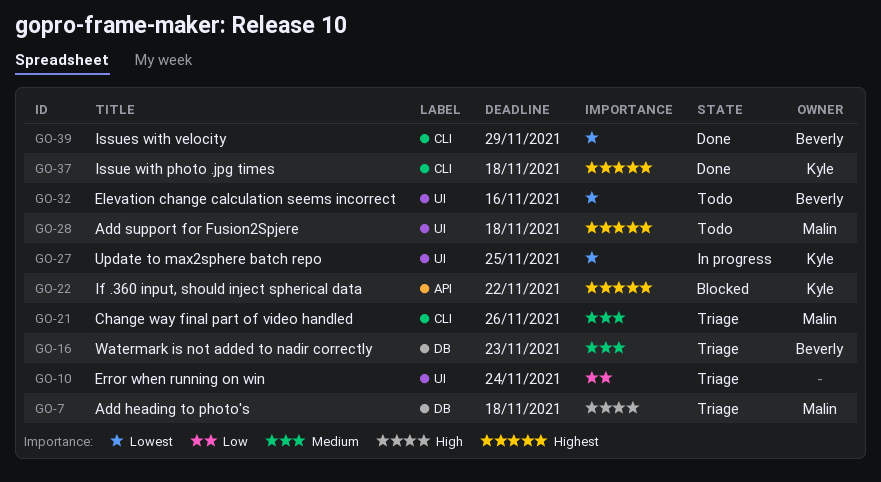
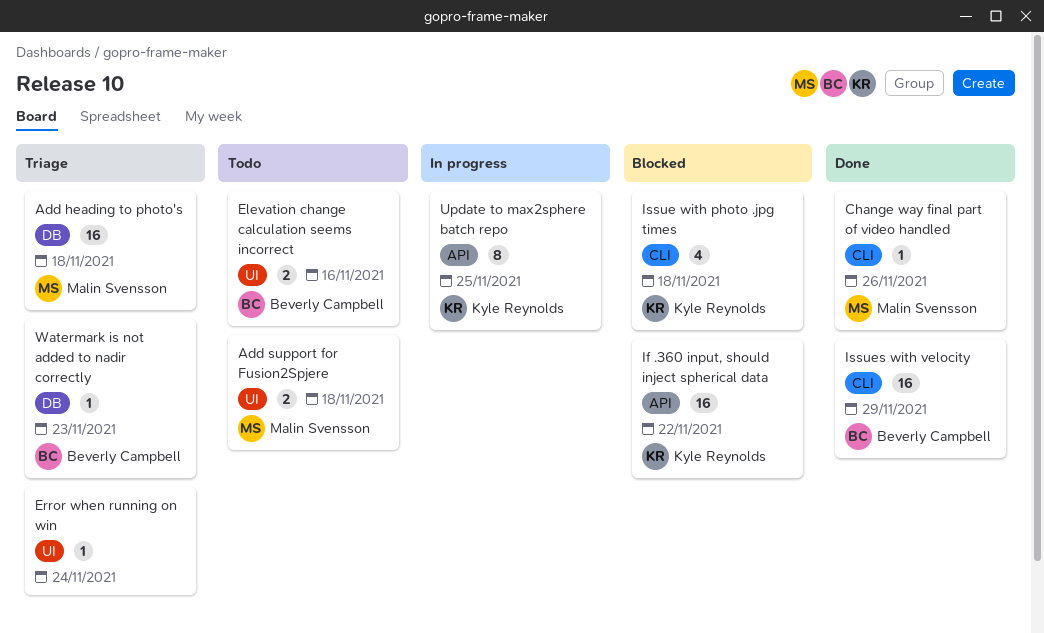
Change way final part of video handled, status: Triage -> Done
Issue with photo .jpg times, status: Done -> Blocked
Update to max2sphere batch repo, label: UI -> API

